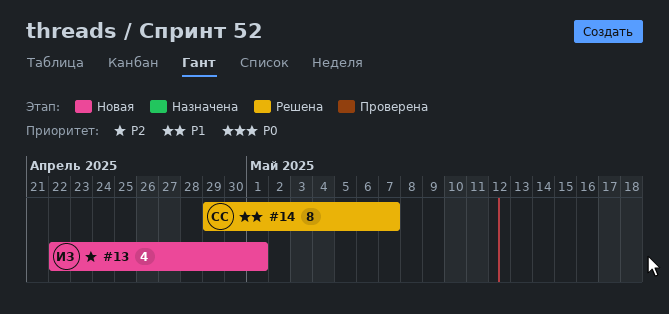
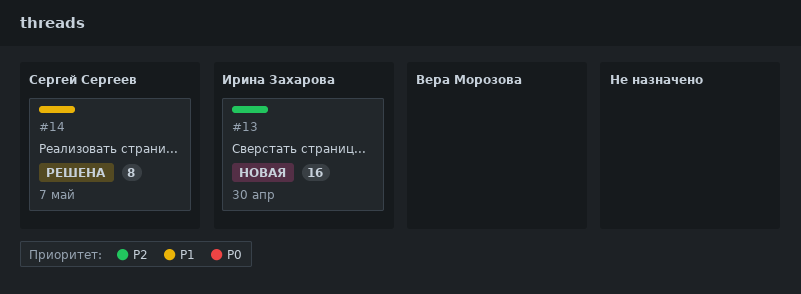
#13, estimate: 4 -> 16
#13, due: May 1 -> Apr 30

